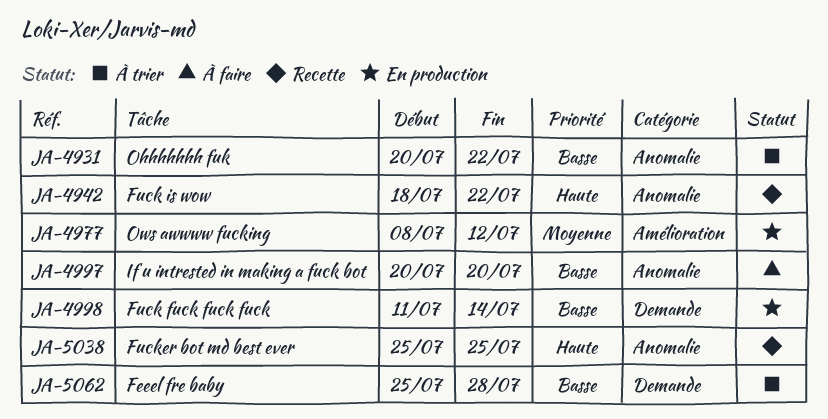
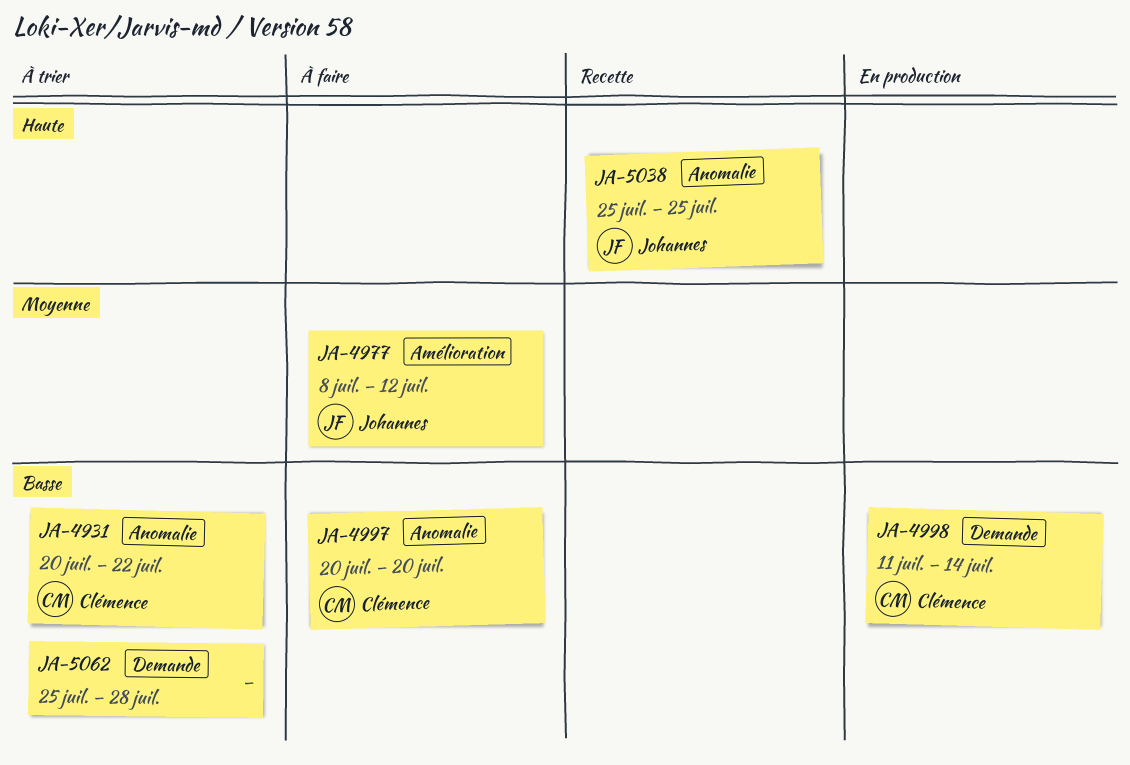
JA-4942: present -> none
JA-4977, status: En production -> À faire

